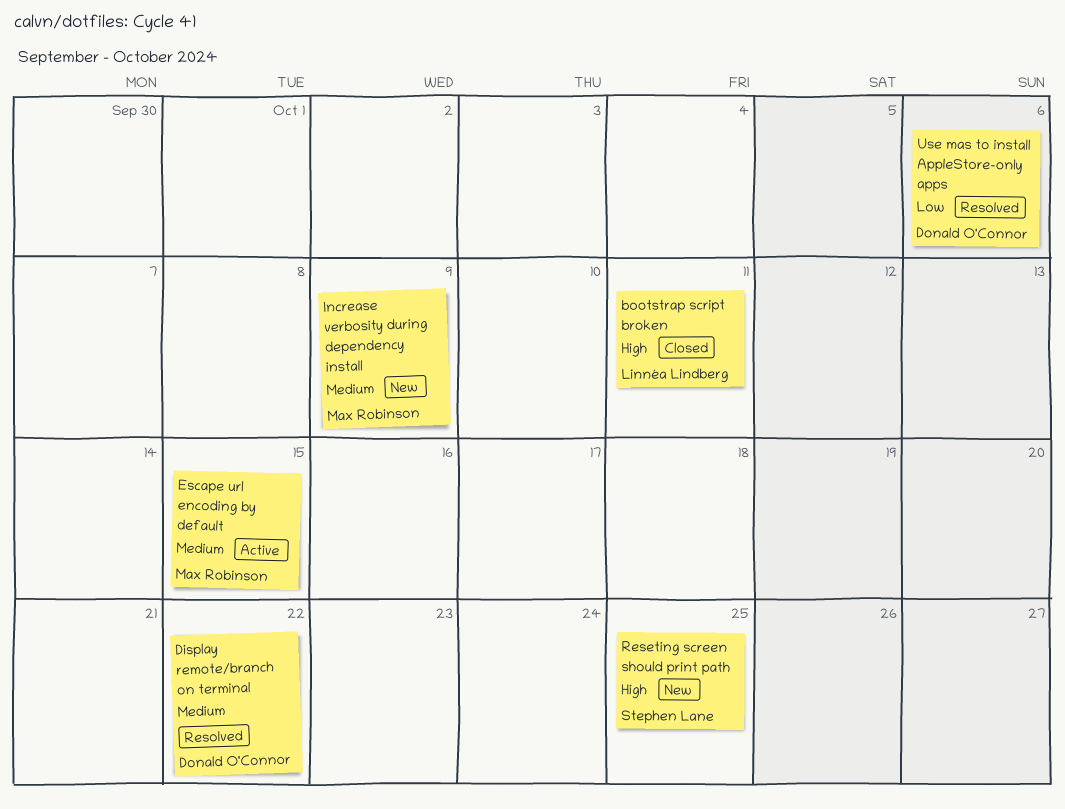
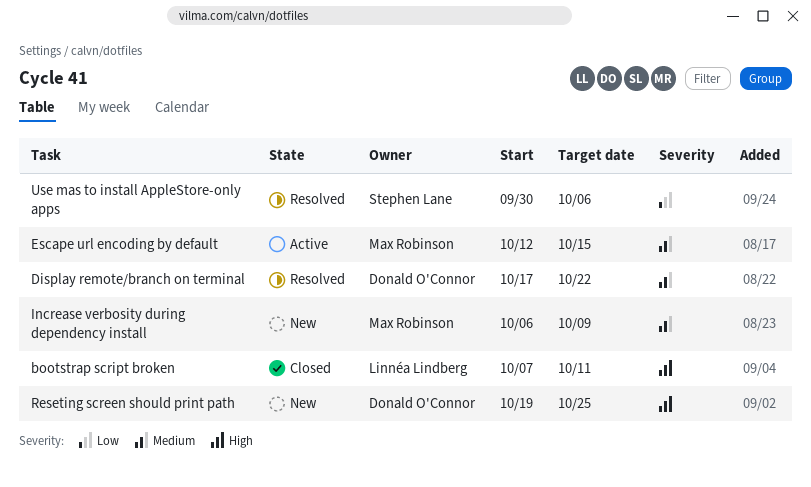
Reseting screen should print path, owner: Stephen Lane -> Donald O'Connor
Use mas to install AppleStore-only apps, owner: Donald O'Connor -> Stephen Lane

